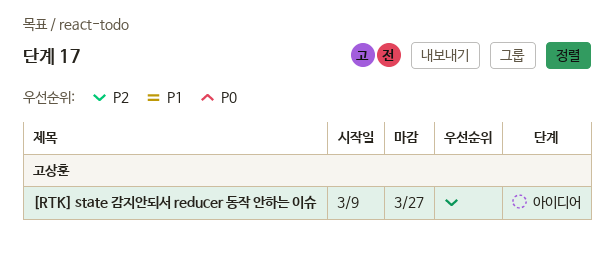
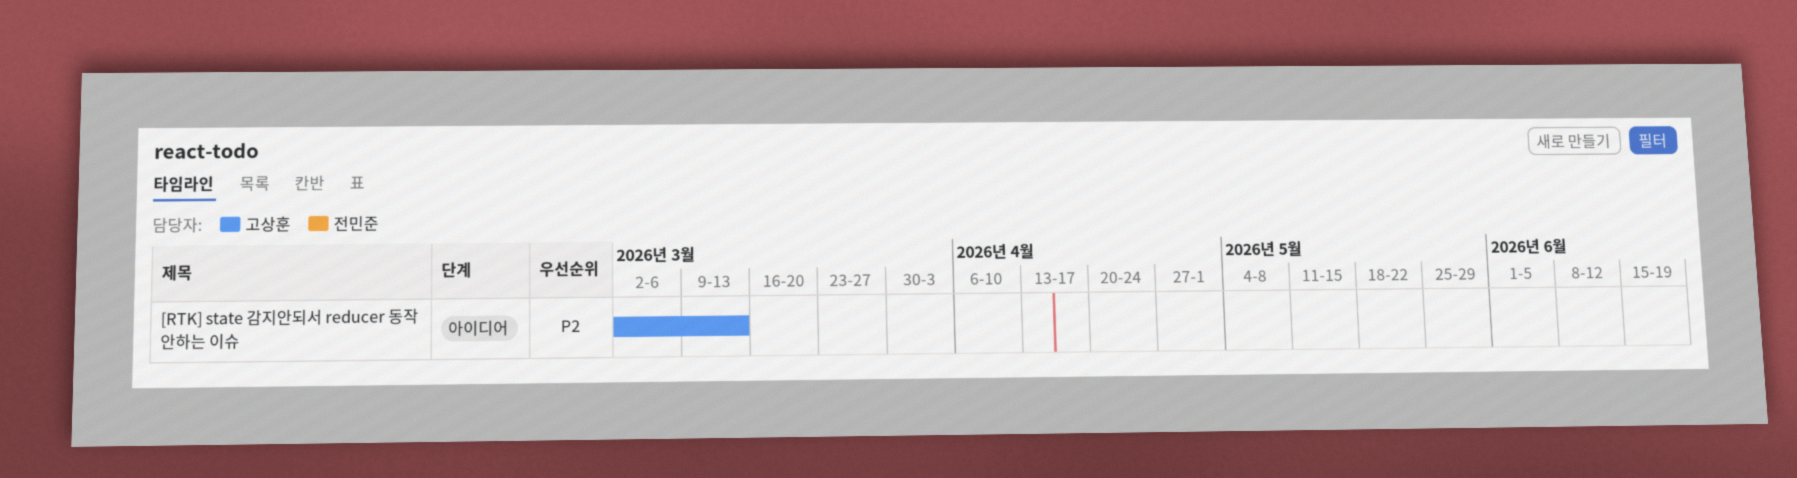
[RTK] state 감지안되서 reducer 동작 안하는 이슈, start: Mar 9 -> Mar 2
[RTK] state 감지안되서 reducer 동작 안하는 이슈, due: Mar 27 -> Mar 13

